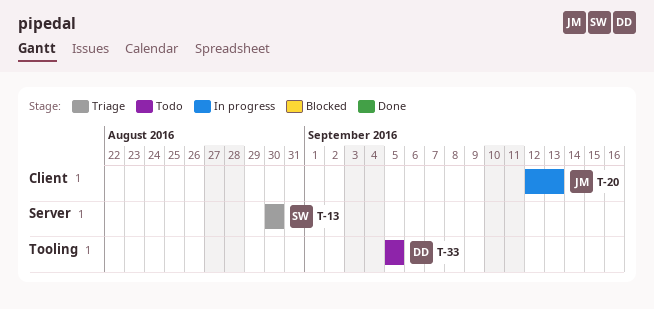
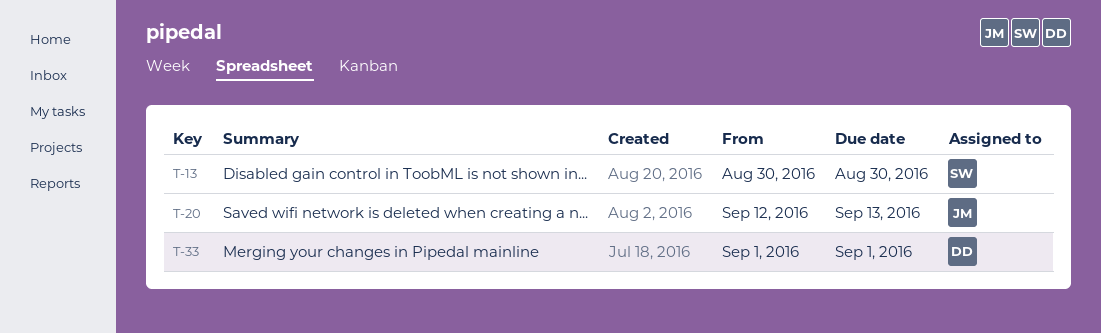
T-33, start: Sep 5 -> Sep 1
T-33, due: Sep 5 -> Sep 1

